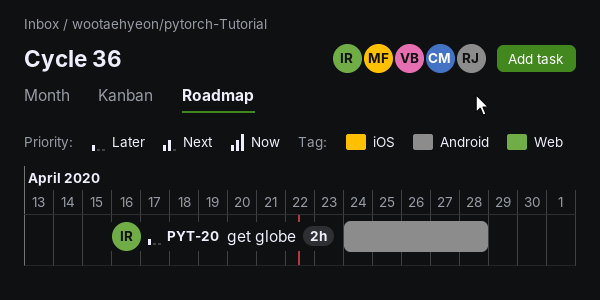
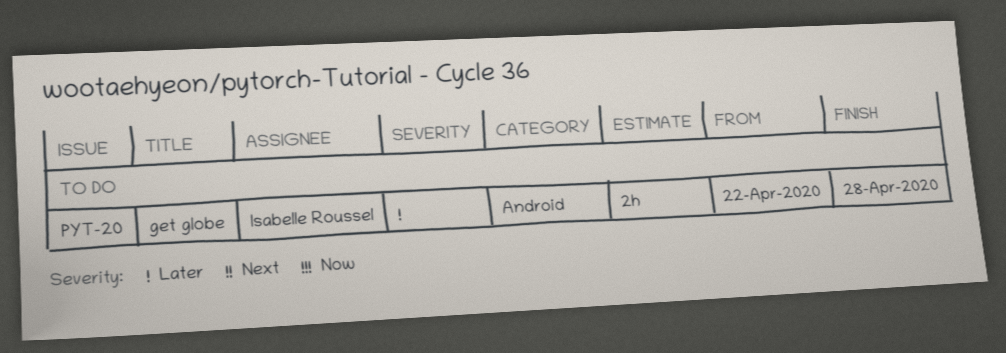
PYT-20, start: Apr 24 -> Apr 22

